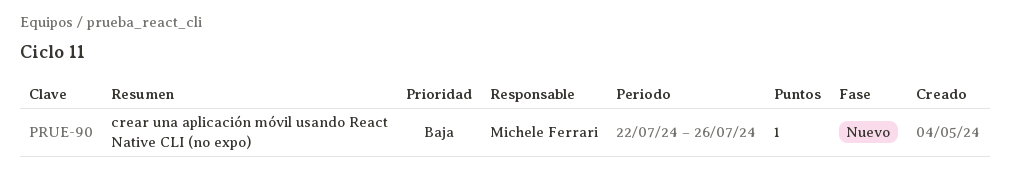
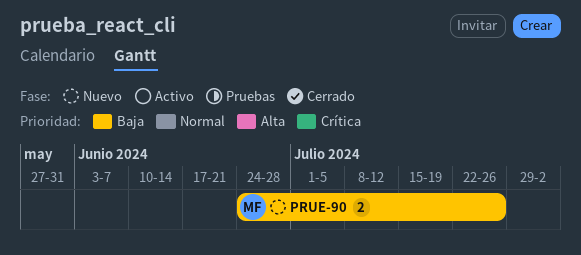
PRUE-90, estimate: 1 -> 2
PRUE-90, start: Jul 22 -> Jun 24

